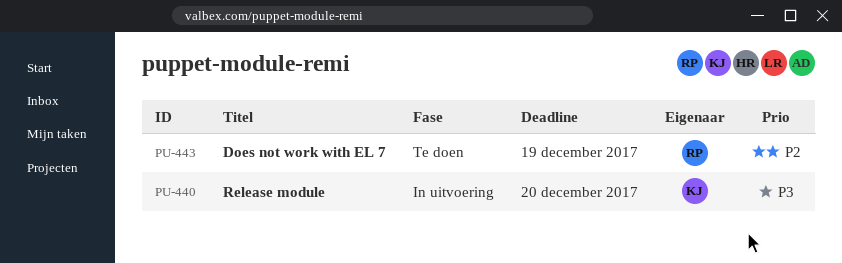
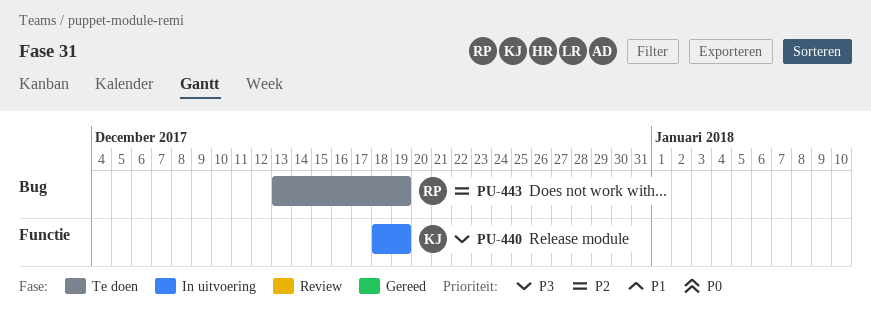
PU-440, due: Dec 20 -> Dec 19

